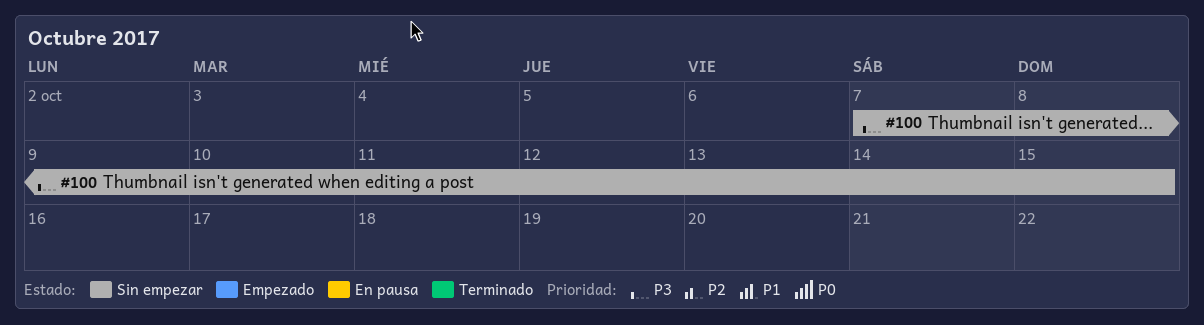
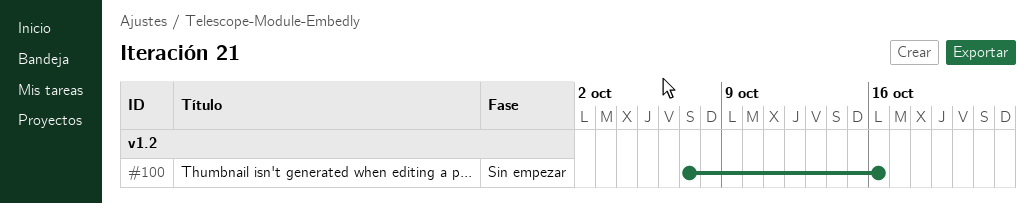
#100, due: Oct 15 -> Oct 16

